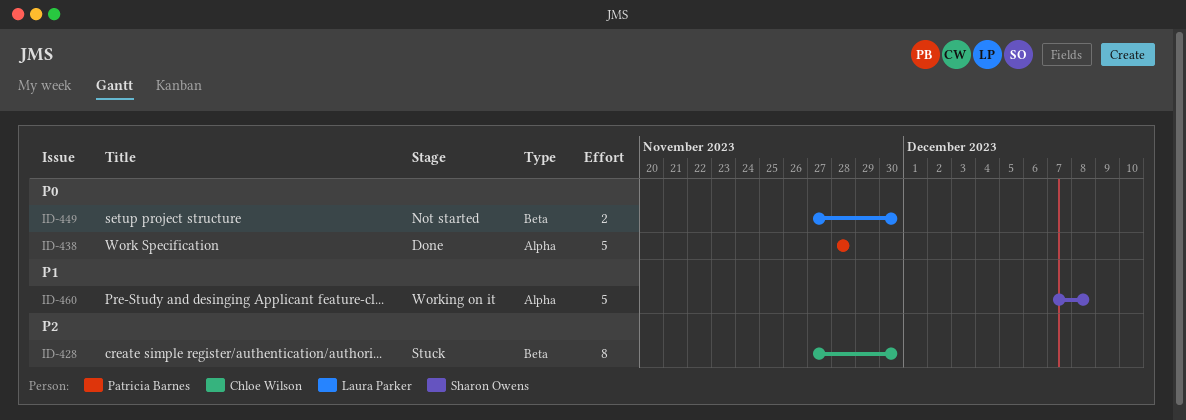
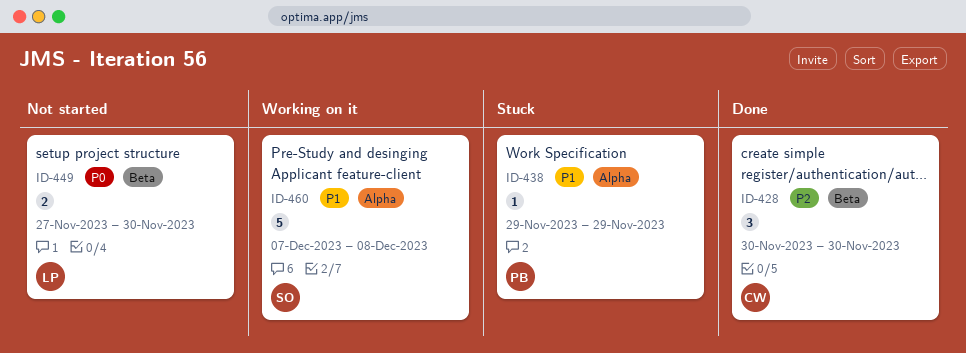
ID-428, status: Stuck -> Done
ID-428, estimate: 8 -> 3
ID-428, start: Nov 27 -> Nov 30
ID-438, status: Done -> Stuck
ID-438, priority: P0 -> P1
ID-438, estimate: 5 -> 1
ID-438, start: Nov 28 -> Nov 29
ID-438, due: Nov 28 -> Nov 29

